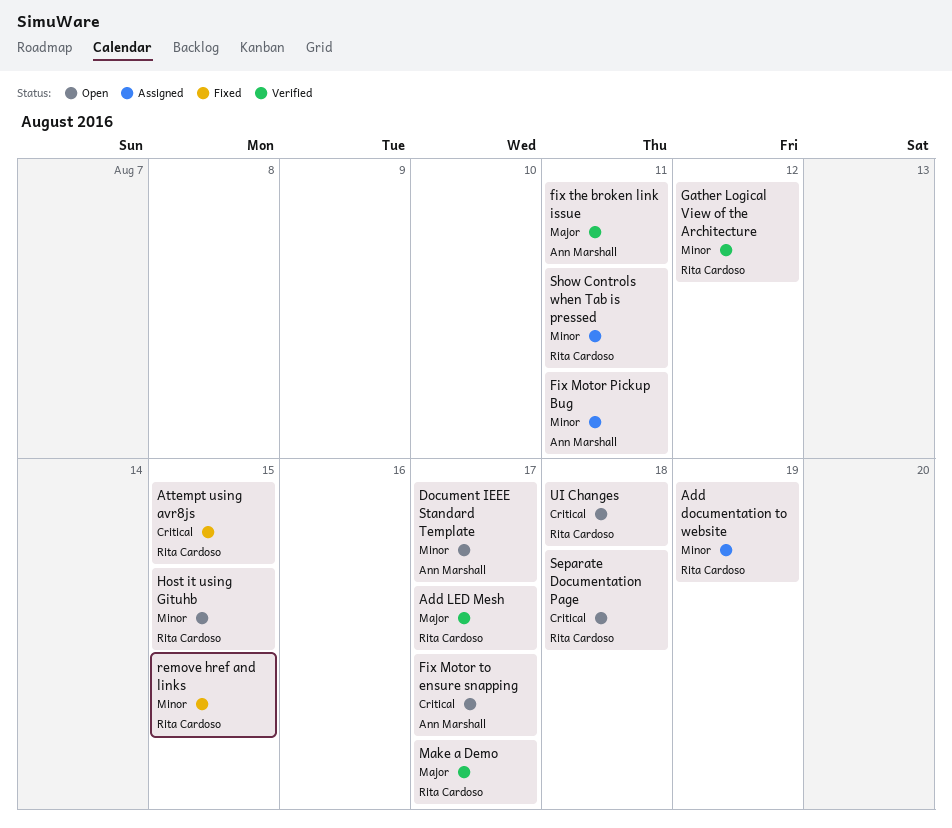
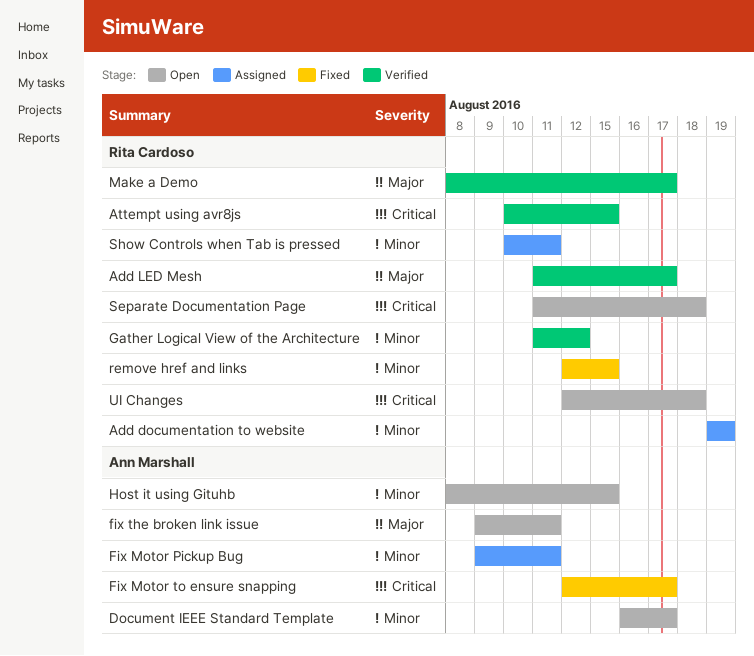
Attempt using avr8js, status: Fixed -> Verified
Fix Motor to ensure snapping, status: Open -> Fixed
fix the broken link issue, status: Verified -> Open
Host it using Gituhb, owner: Rita Cardoso -> Ann Marshall

